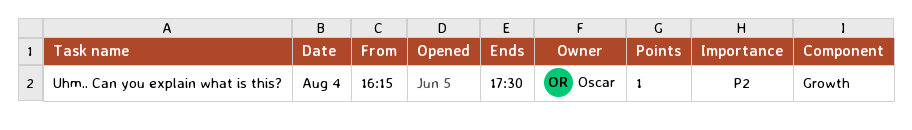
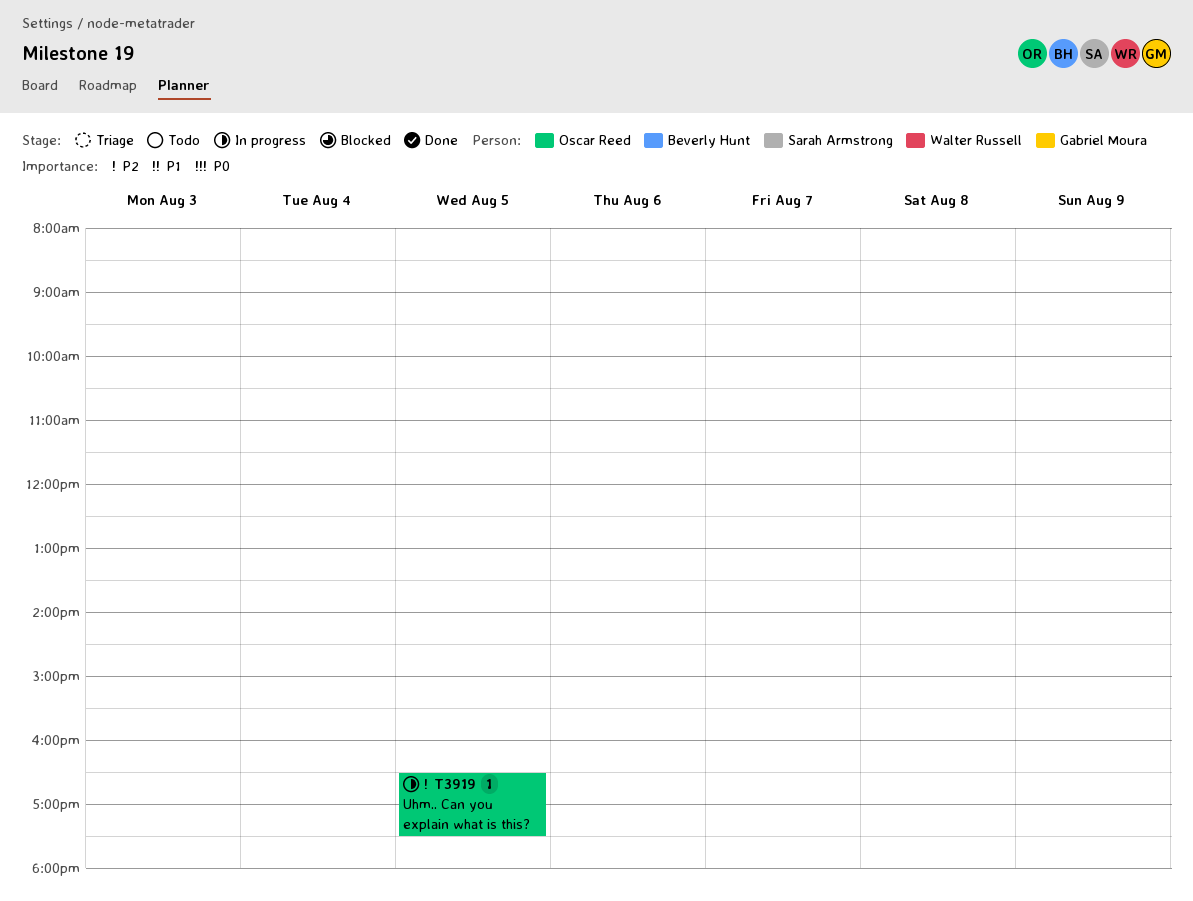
Uhm.. Can you explain what is this?, day: Aug 4 -> Aug 5
Uhm.. Can you explain what is this?, begins: 16:15 -> 16:30

